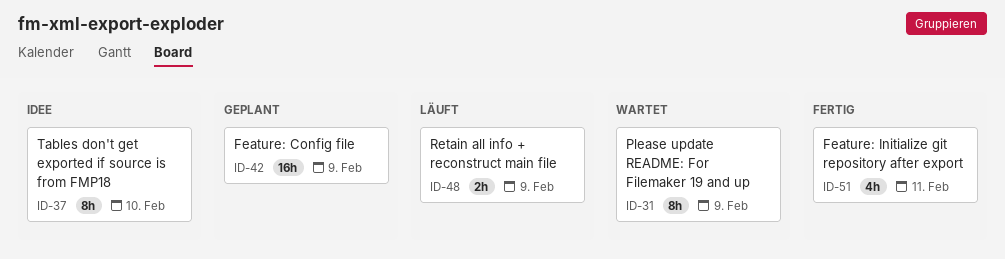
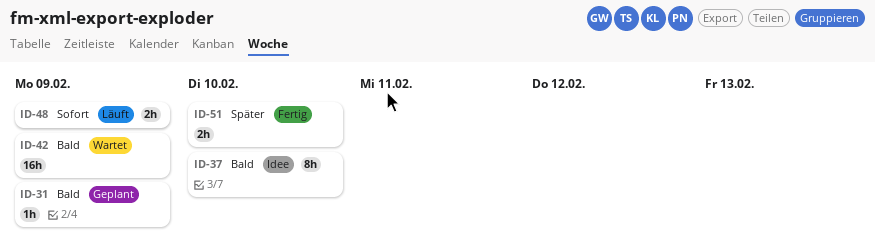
ID-31, status: Wartet -> Geplant
ID-31, estimate: 8h -> 1h
ID-42, status: Geplant -> Wartet
ID-51, estimate: 4h -> 2h
ID-51, due: Feb 11 -> Feb 10

